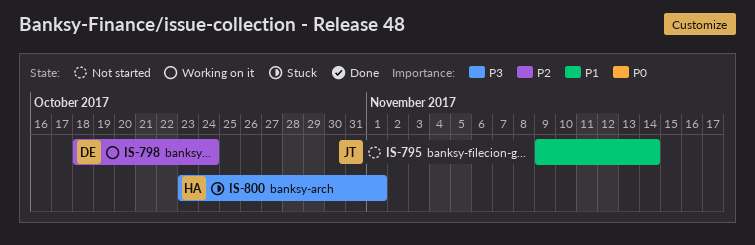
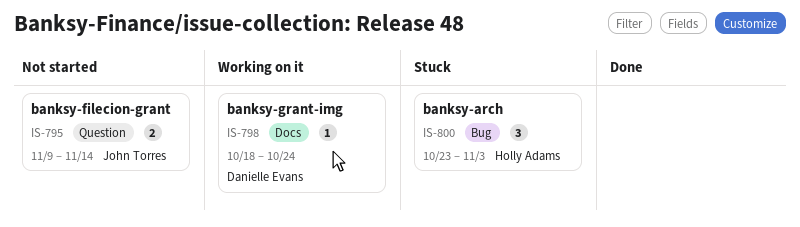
IS-800, due: Nov 1 -> Nov 3

